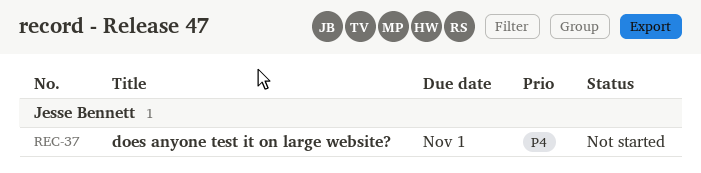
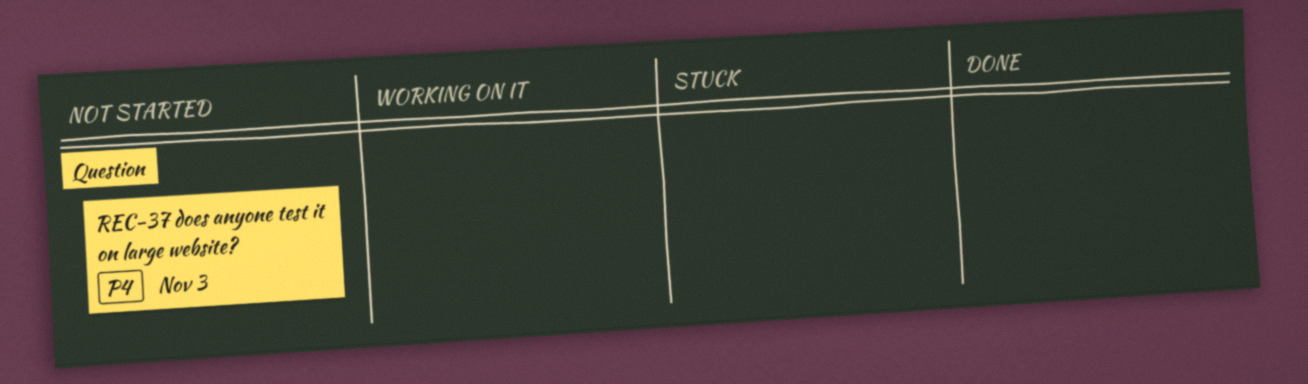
REC-37, due: Nov 1 -> Nov 3

